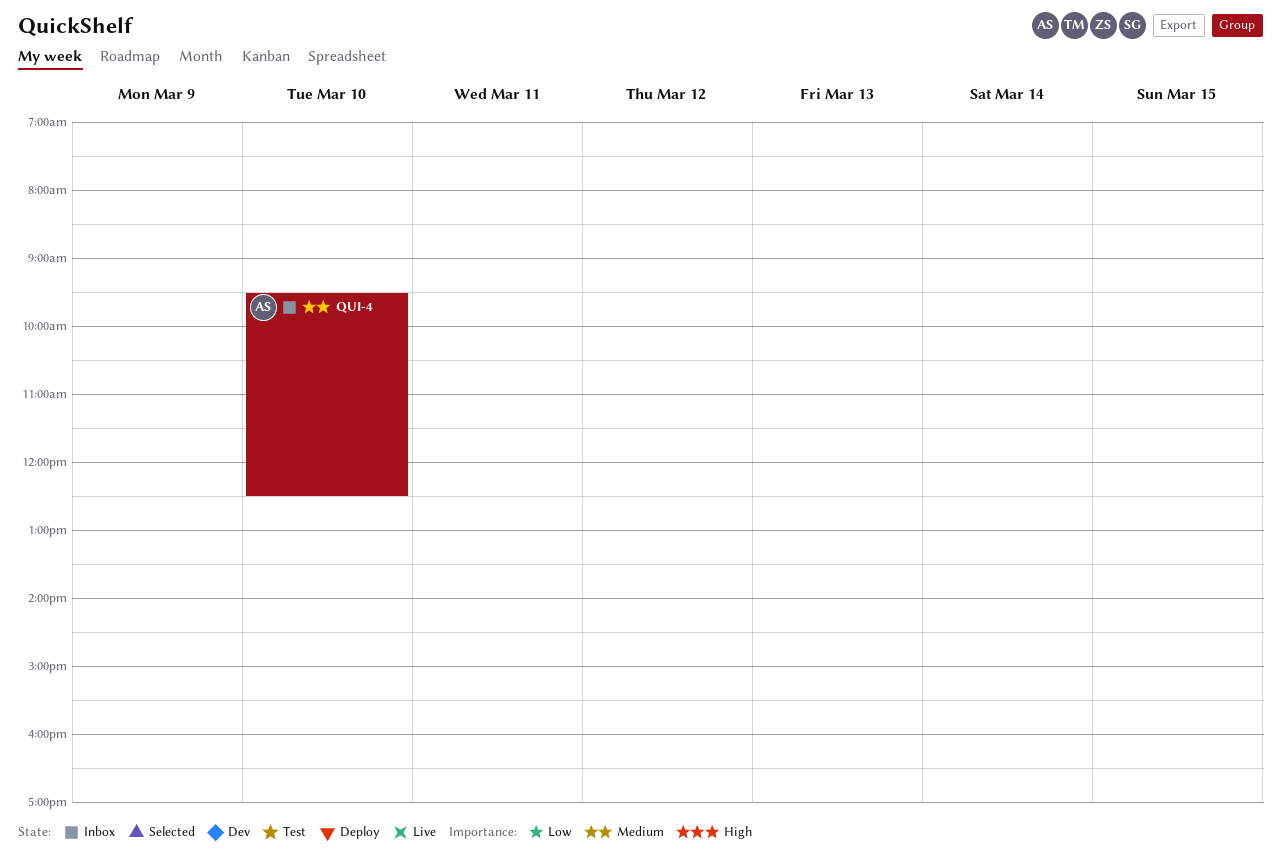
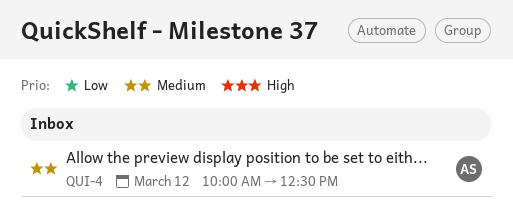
QUI-4, day: Mar 10 -> Mar 12
QUI-4, begins: 09:30 -> 10:00

